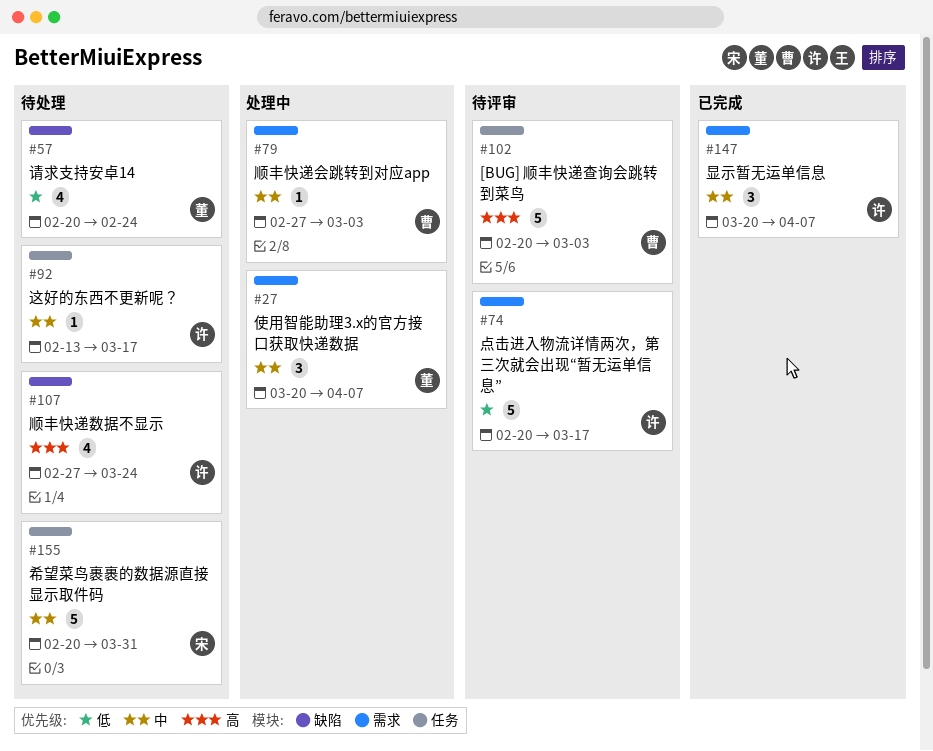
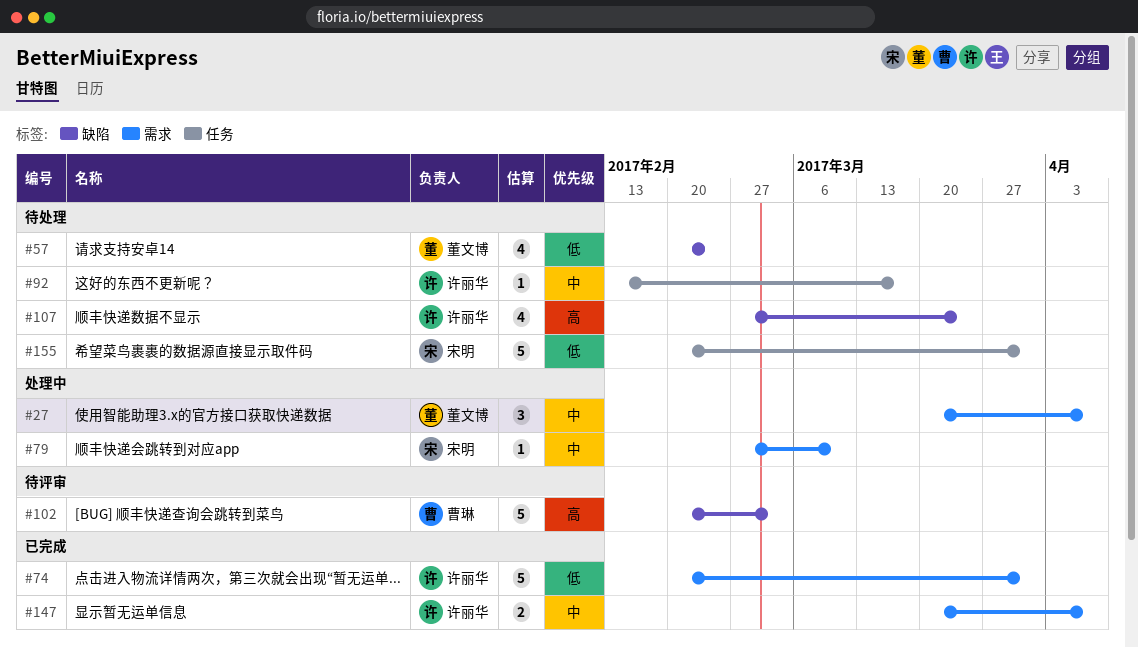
#74, status: 待评审 -> 已完成
#74, due: Mar 17 -> Mar 31
#79, owner: 曹琳 -> 宋明
#79, due: Mar 3 -> Mar 10
#102, label: 任务 -> 缺陷
#147, estimate: 3 -> 2
#155, priority: 中 -> 低

